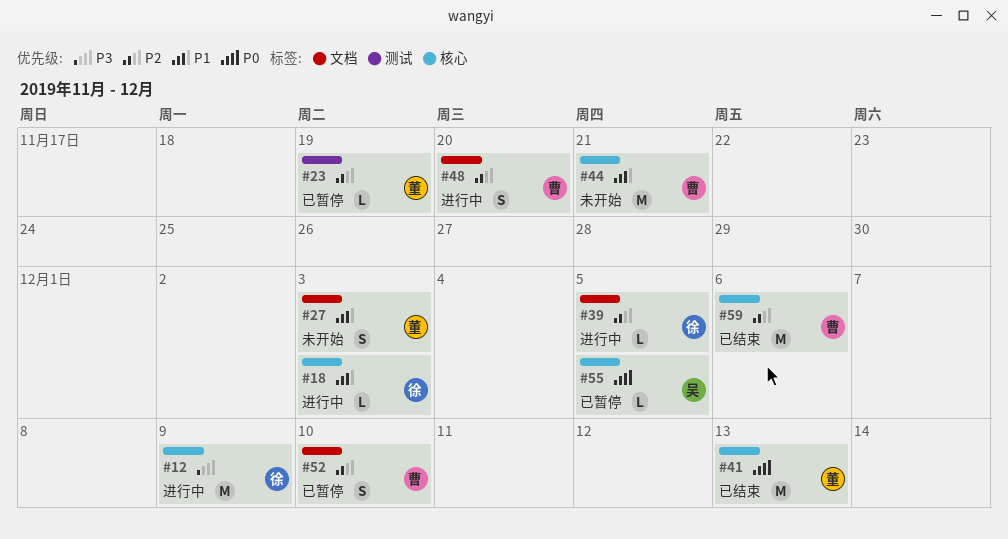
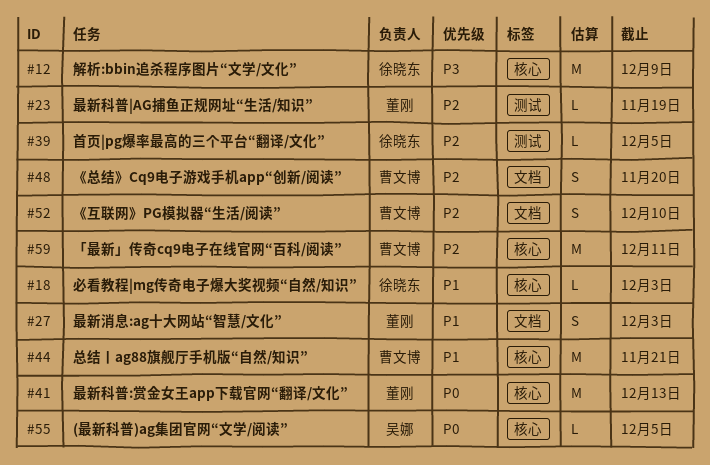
#39, label: 文档 -> 测试
#59, due: Dec 6 -> Dec 11

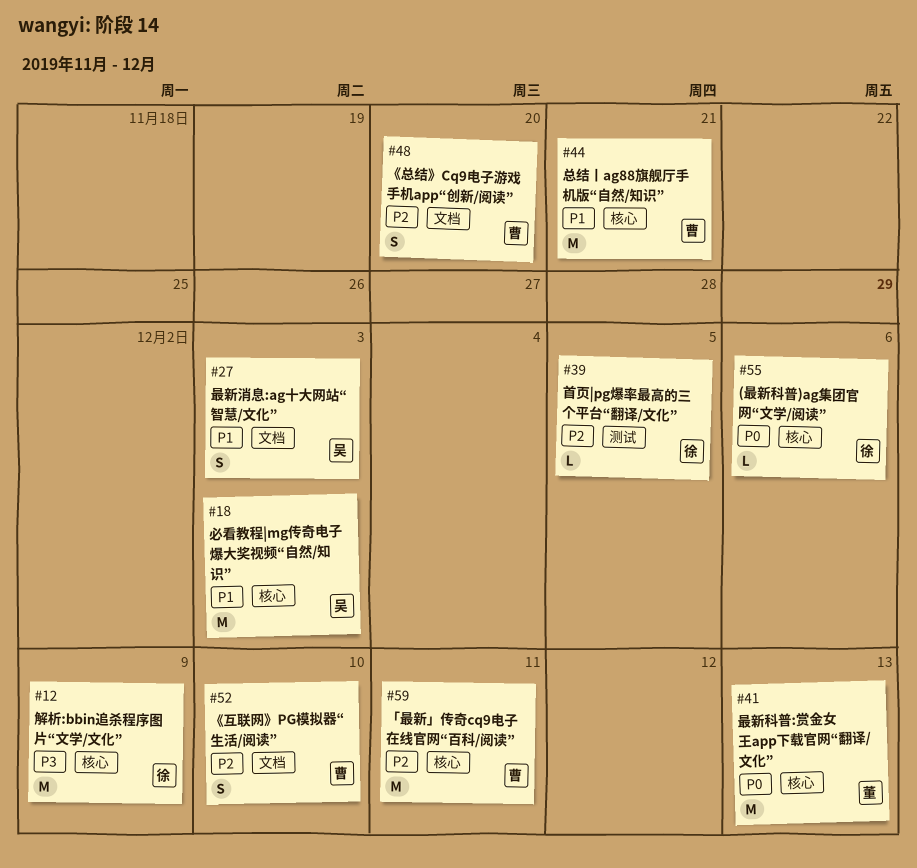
#18, owner: 徐晓东 -> 吴娜
#18, estimate: L -> M
#23: present -> none
#27, owner: 董刚 -> 吴娜
#55, owner: 吴娜 -> 徐晓东
#55, due: Dec 5 -> Dec 6

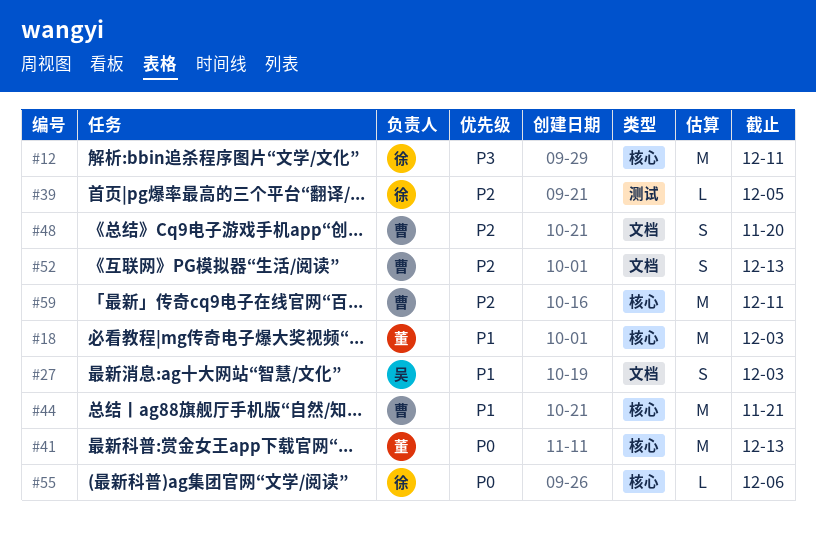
#12, due: Dec 9 -> Dec 11
#18, owner: 吴 -> 董
#52, due: Dec 10 -> Dec 13

